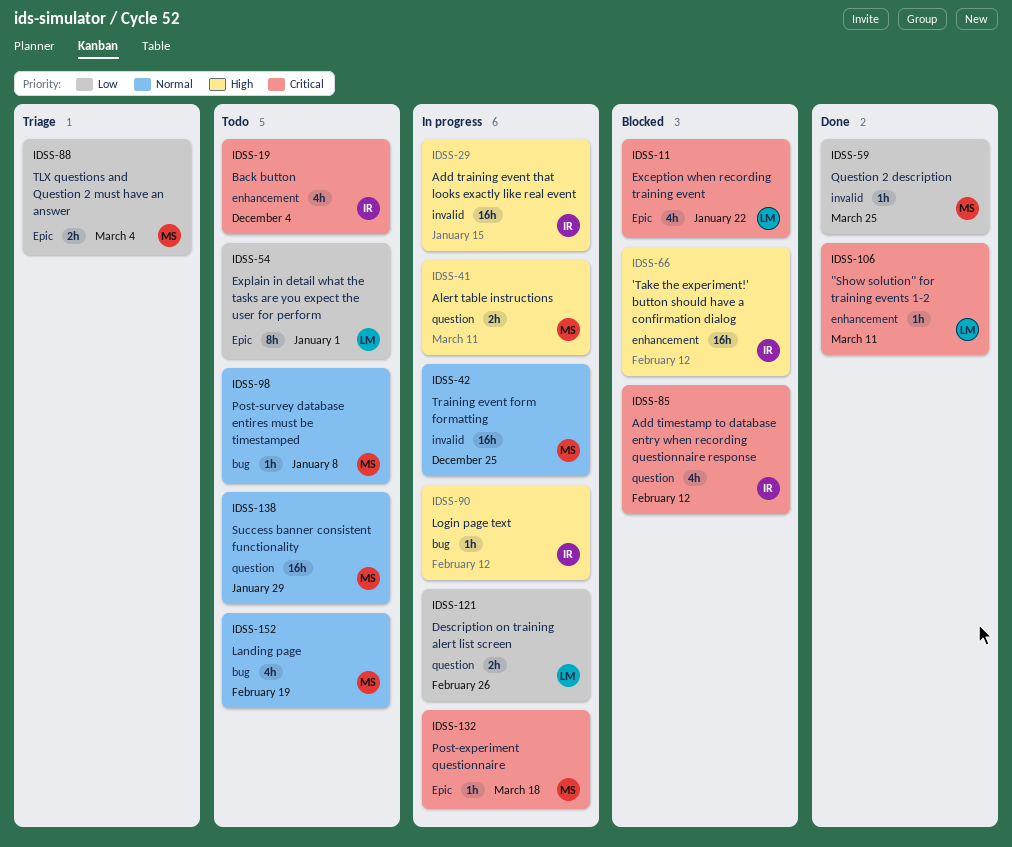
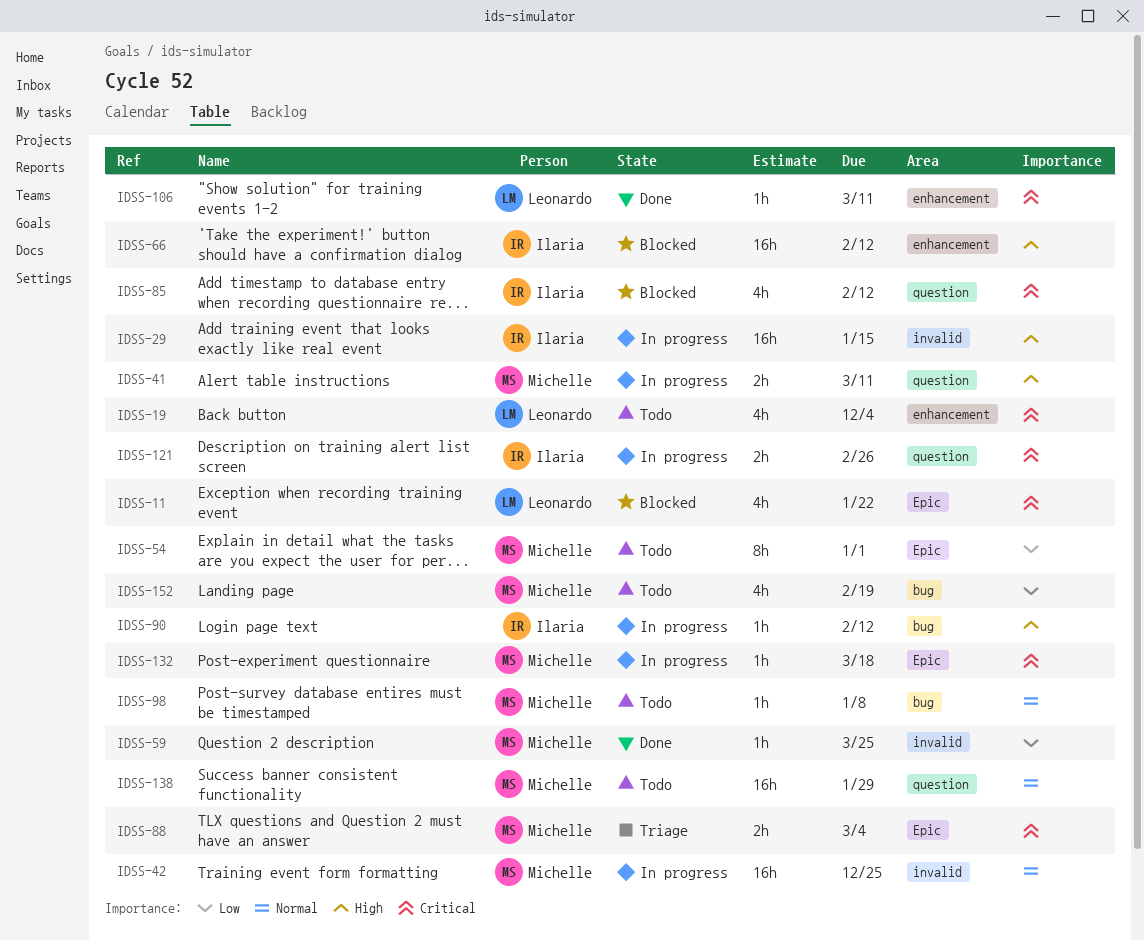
IDSS-19, owner: Ilaria -> Leonardo
IDSS-54, owner: Leonardo -> Michelle
IDSS-88, priority: Low -> Critical
IDSS-121, owner: Leonardo -> Ilaria
IDSS-121, priority: Low -> Critical
IDSS-152, priority: Normal -> Low

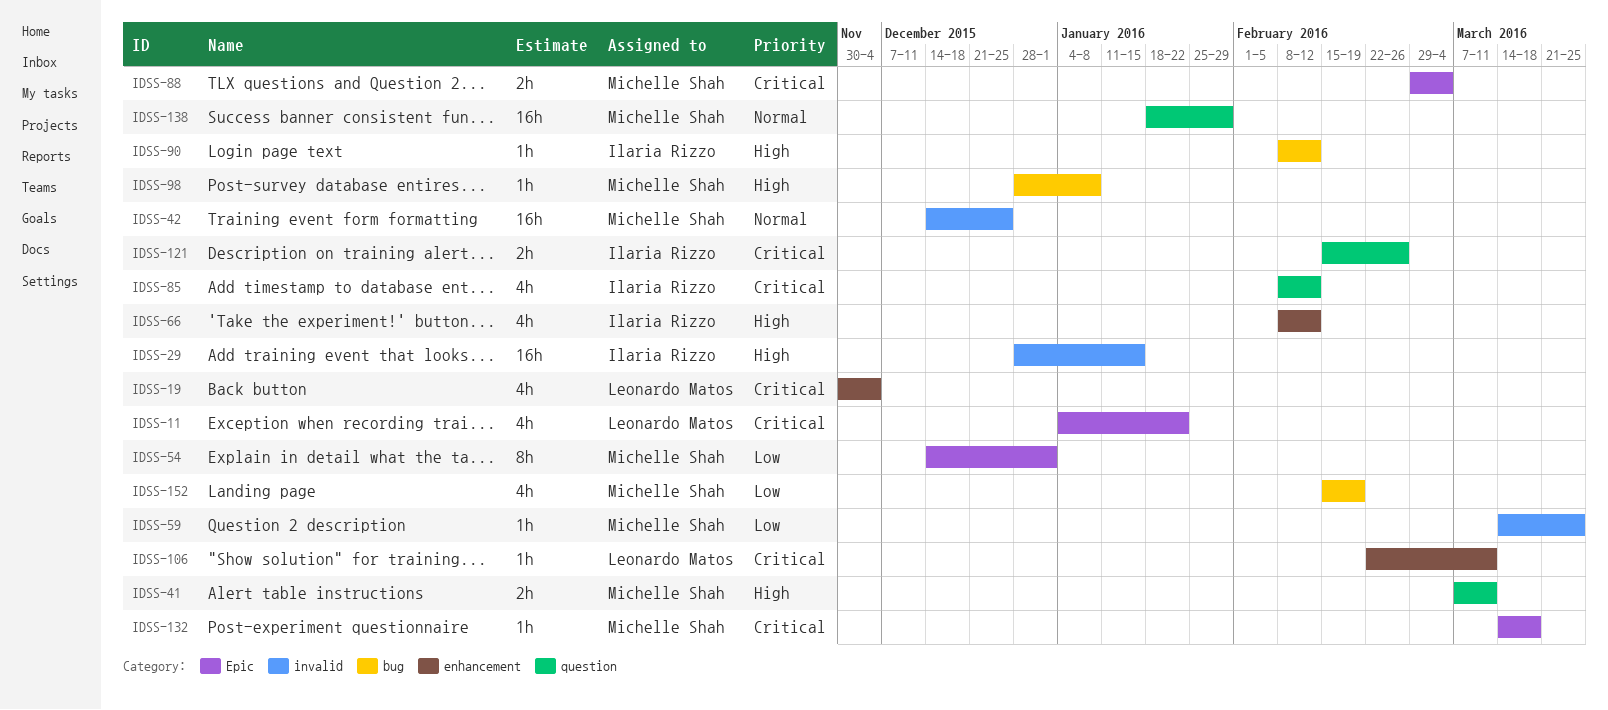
IDSS-66, estimate: 16h -> 4h
IDSS-98, priority: Normal -> High

